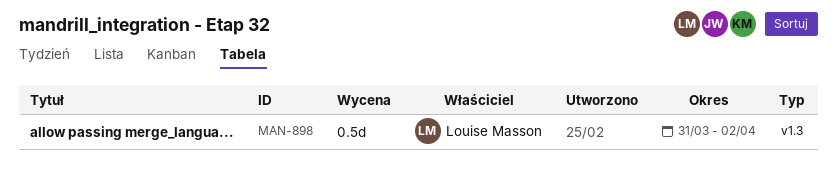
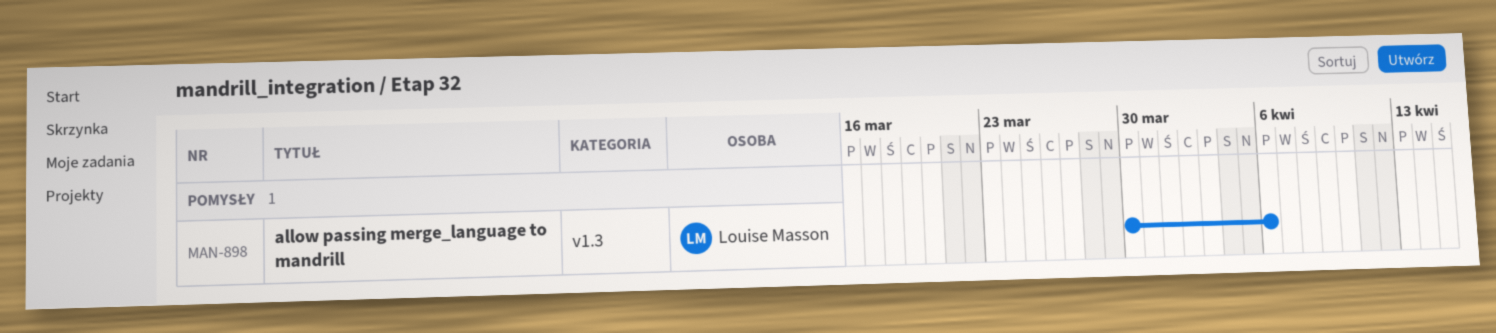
MAN-898, start: Mar 31 -> Mar 30
MAN-898, due: Apr 2 -> Apr 6

